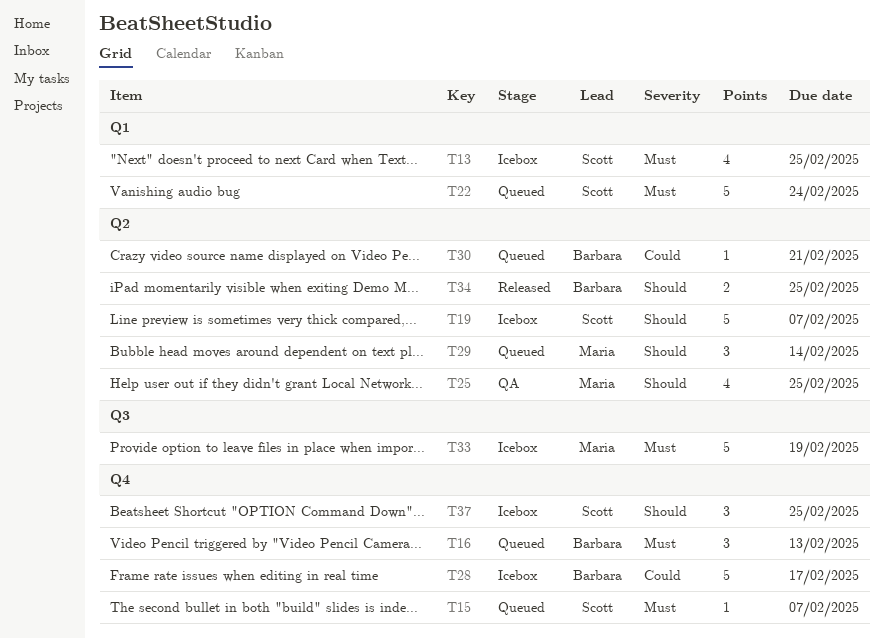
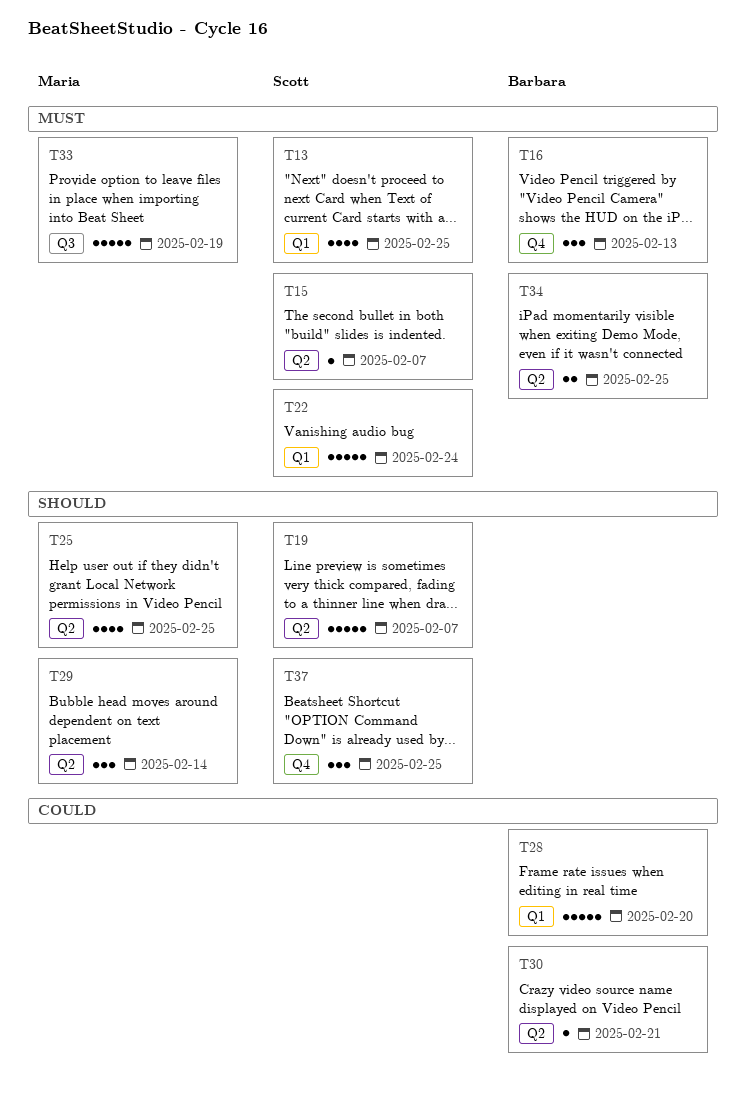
T15, label: Q4 -> Q2
T28, label: Q4 -> Q1
T28, due: Feb 17 -> Feb 20
T34, priority: Should -> Must

